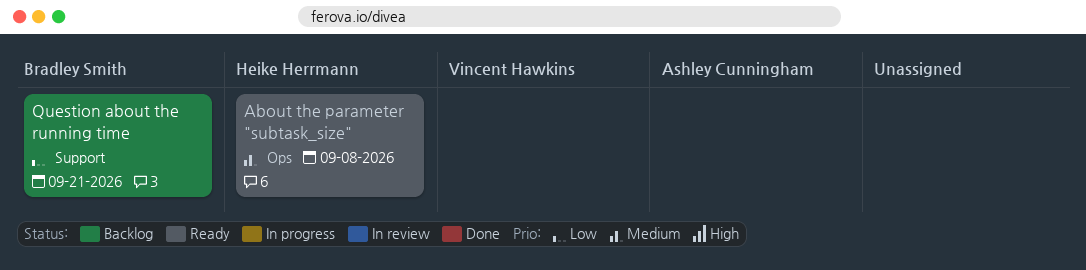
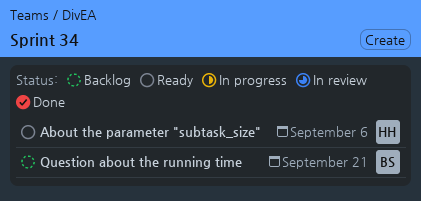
About the parameter "subtask_size", due: Sep 8 -> Sep 6

